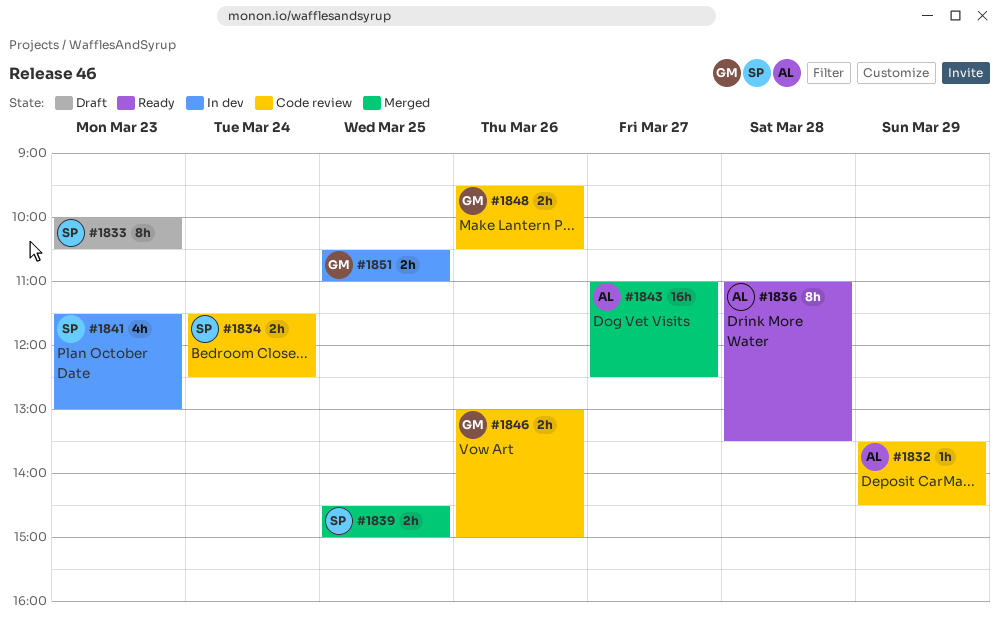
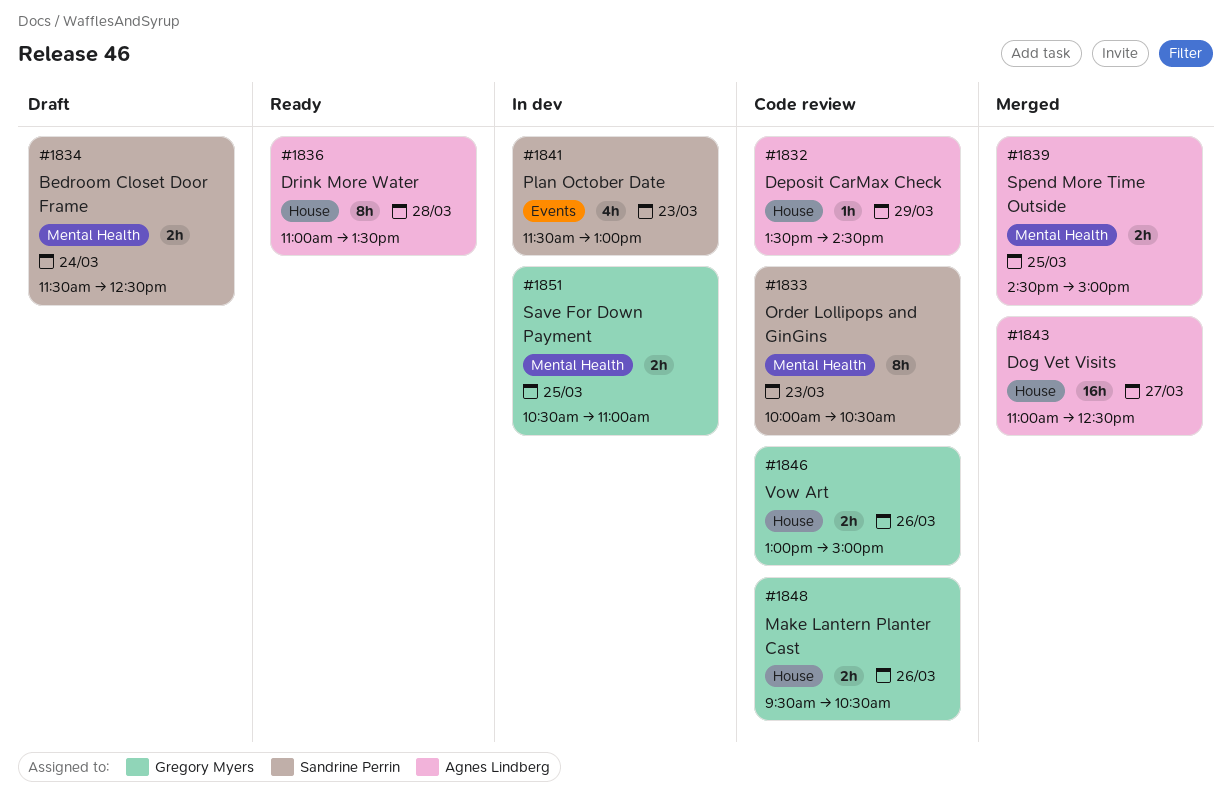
#1833, status: Draft -> Code review
#1834, status: Code review -> Draft
#1839, owner: Sandrine Perrin -> Agnes Lindberg

